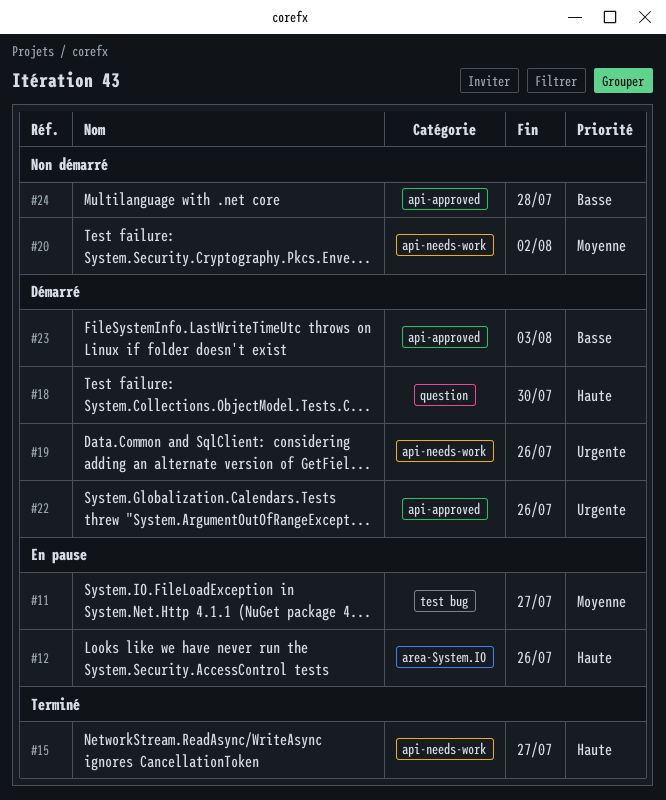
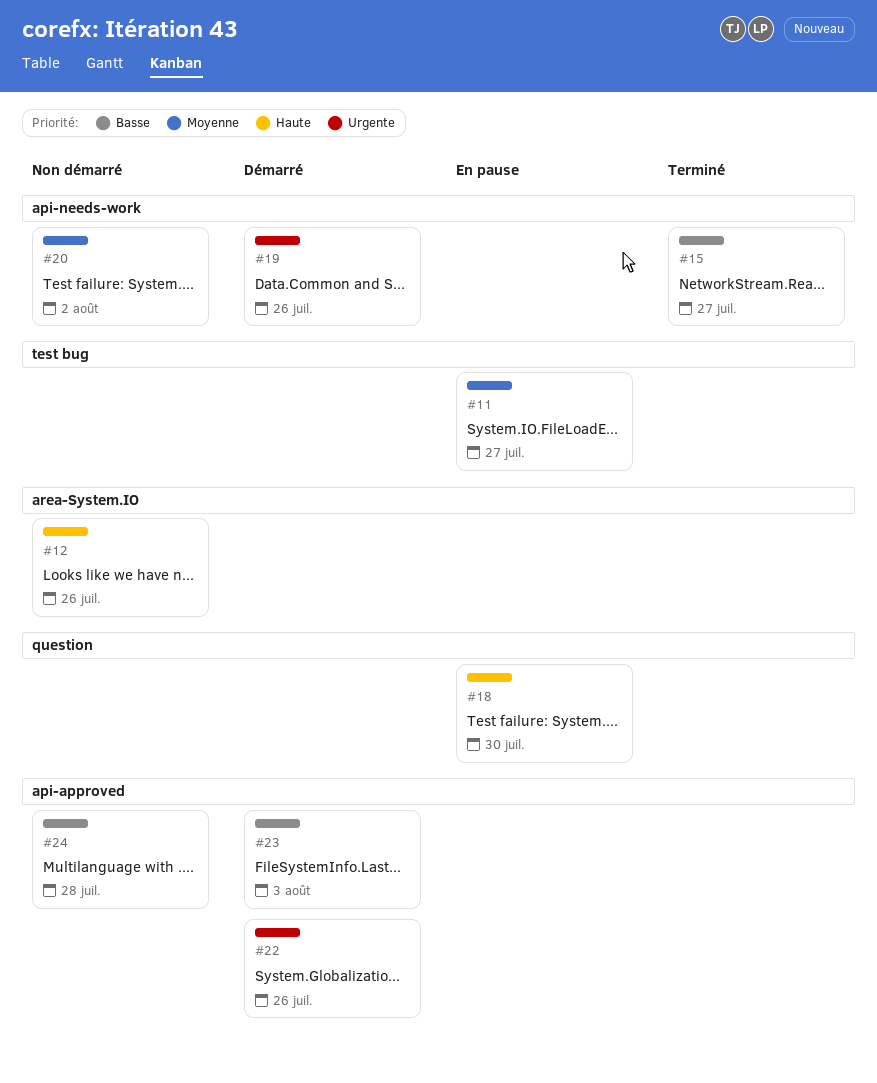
#12, status: En pause -> Non démarré
#15, priority: Haute -> Basse
#18, status: Démarré -> En pause

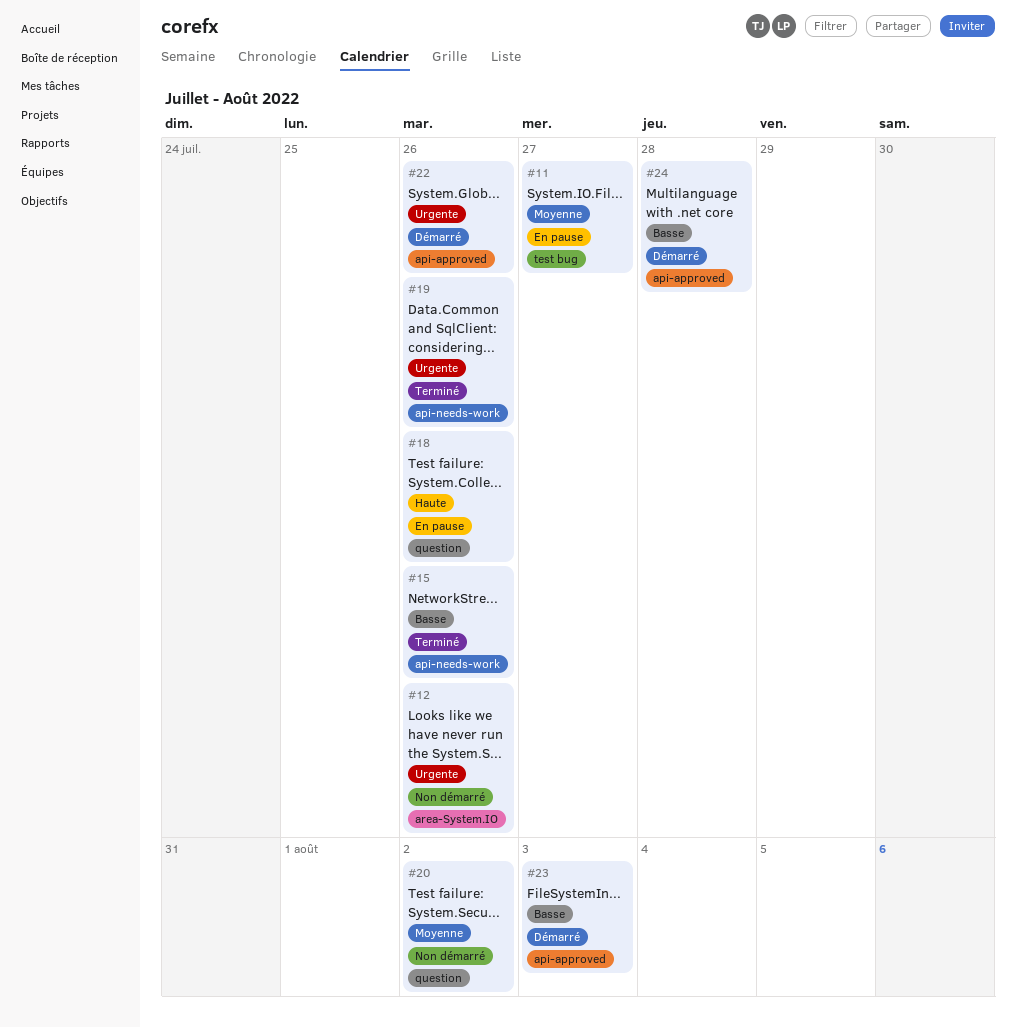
#12, priority: Haute -> Urgente
#15, due: Jul 27 -> Jul 26
#18, due: Jul 30 -> Jul 26
#19, status: Démarré -> Terminé
#20, label: api-needs-work -> question
#24, status: Non démarré -> Démarré

